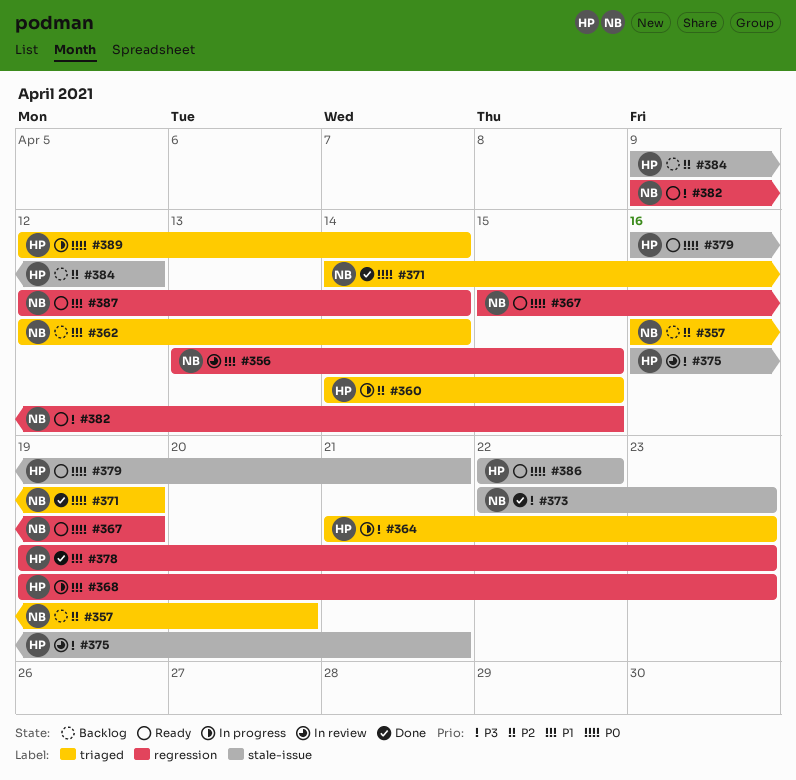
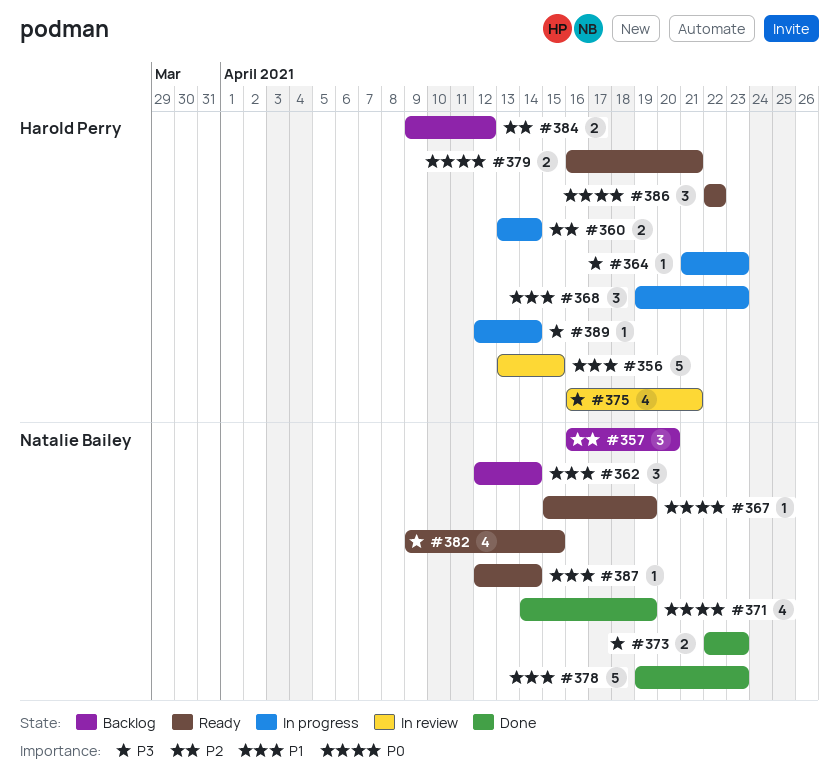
#356, owner: Natalie Bailey -> Harold Perry
#360, start: Apr 14 -> Apr 13
#360, due: Apr 15 -> Apr 14
#378, owner: Harold Perry -> Natalie Bailey
#389, priority: P0 -> P3

